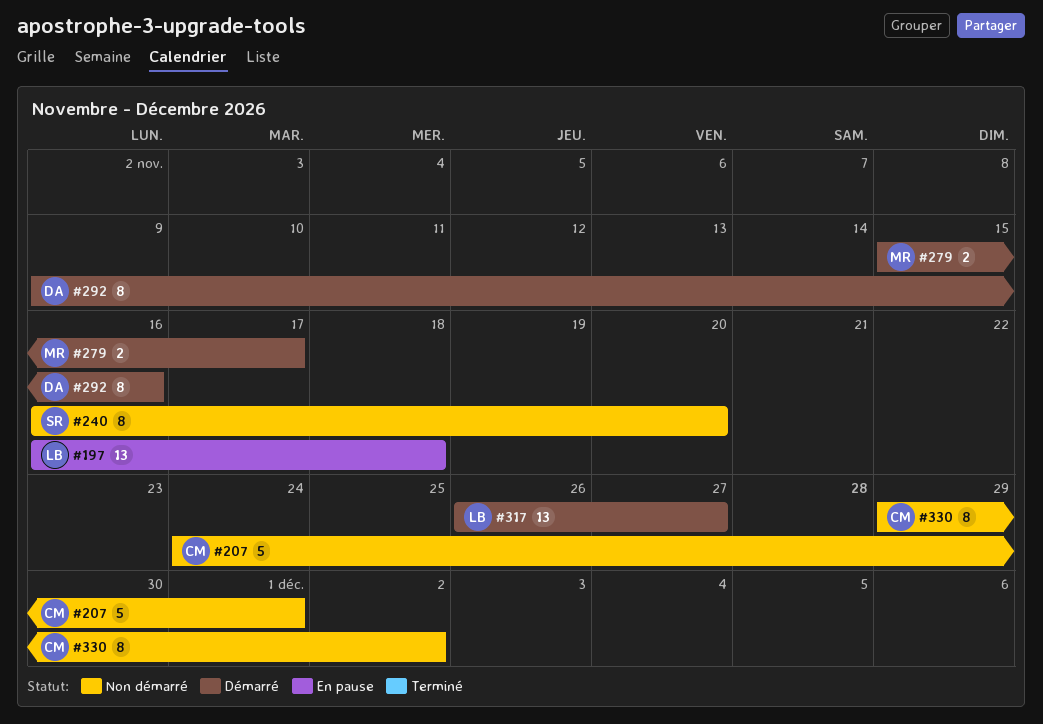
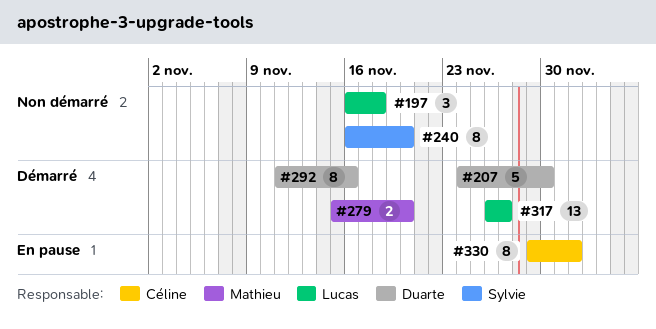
#197, status: En pause -> Non démarré
#197, estimate: 13 -> 3
#207, status: Non démarré -> Démarré
#207, owner: Céline -> Duarte
#207, due: Dec 1 -> Nov 30
#279, due: Nov 17 -> Nov 20
#292, start: Nov 9 -> Nov 11
#330, status: Non démarré -> En pause

